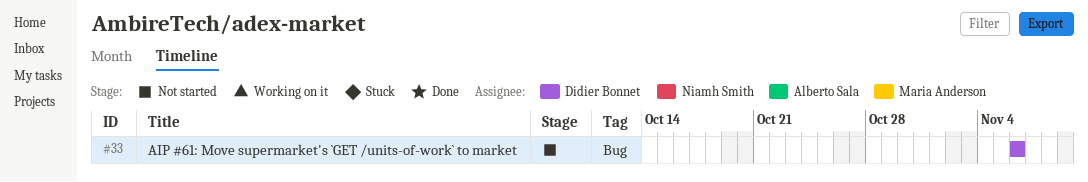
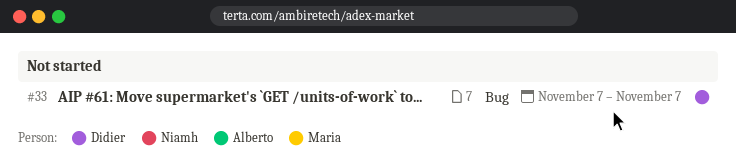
#33, start: Nov 6 -> Nov 7
#33, due: Nov 6 -> Nov 7

